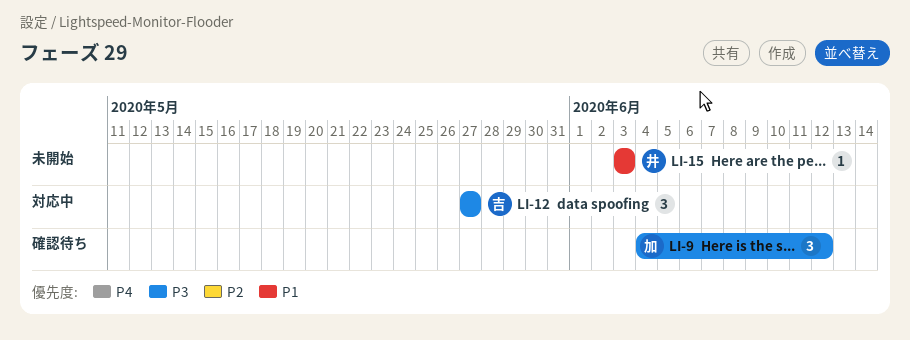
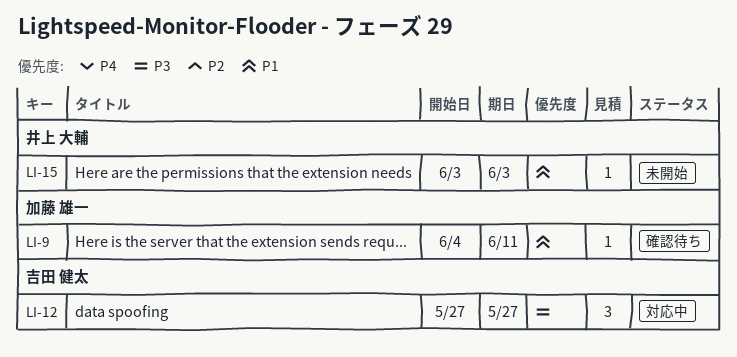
LI-9, priority: P3 -> P1
LI-9, estimate: 3 -> 1
LI-9, due: Jun 12 -> Jun 11

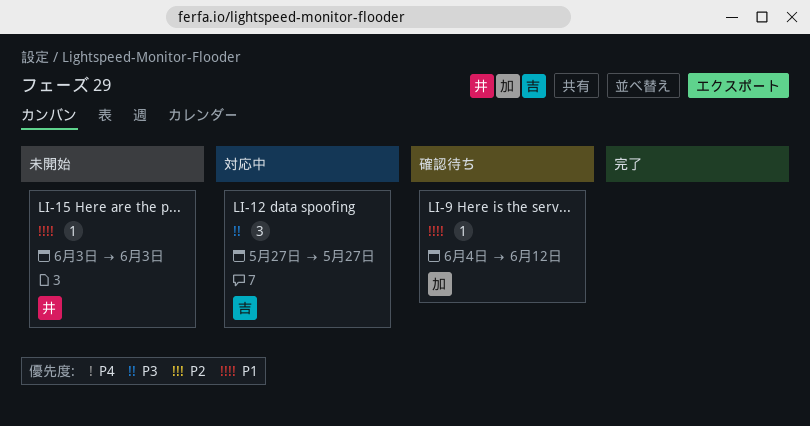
LI-9, due: Jun 11 -> Jun 12

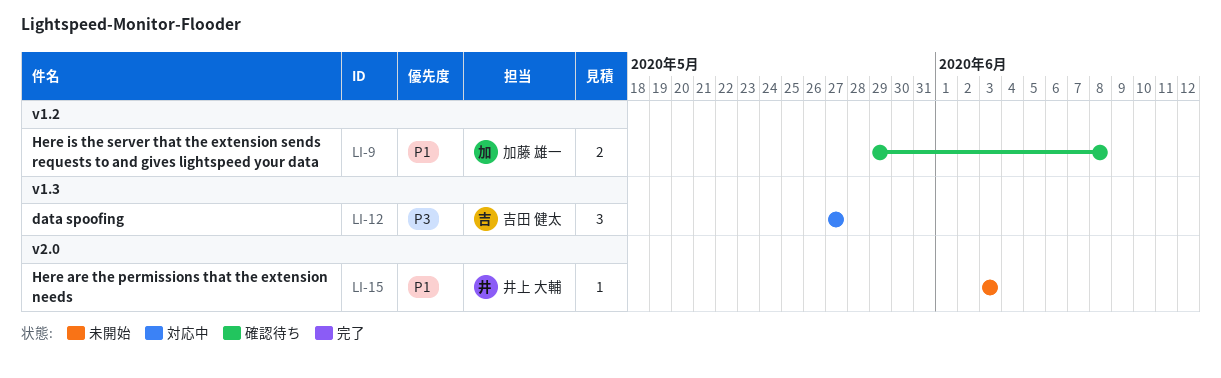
LI-9, estimate: 1 -> 2
LI-9, start: Jun 4 -> May 29
LI-9, due: Jun 12 -> Jun 8

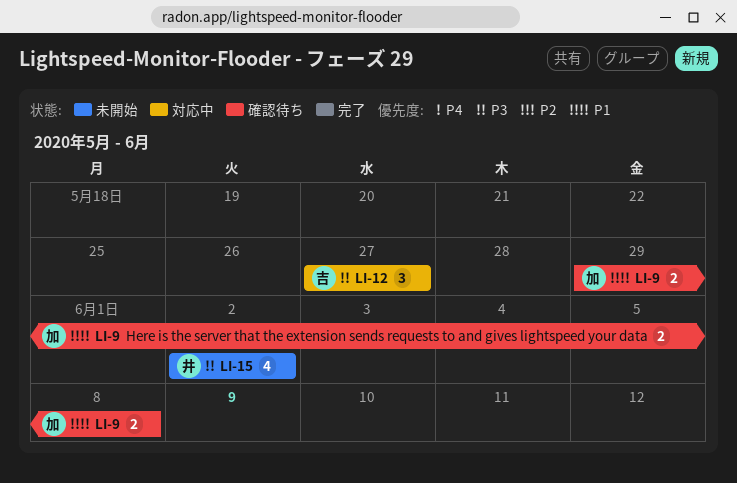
LI-15, priority: P1 -> P3
LI-15, estimate: 1 -> 4
LI-15, start: Jun 3 -> Jun 2
LI-15, due: Jun 3 -> Jun 2

